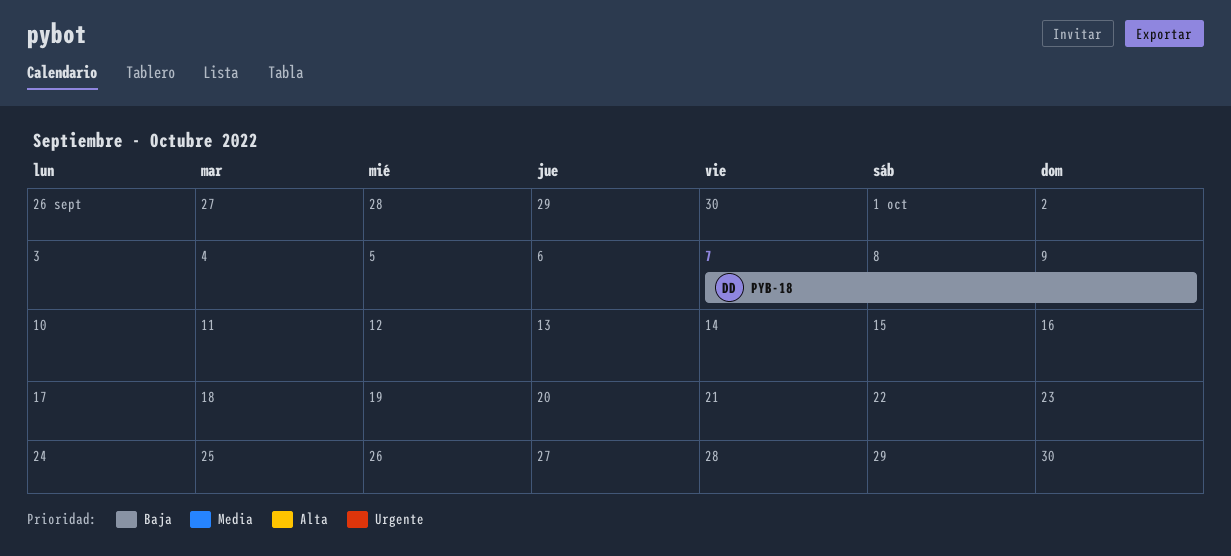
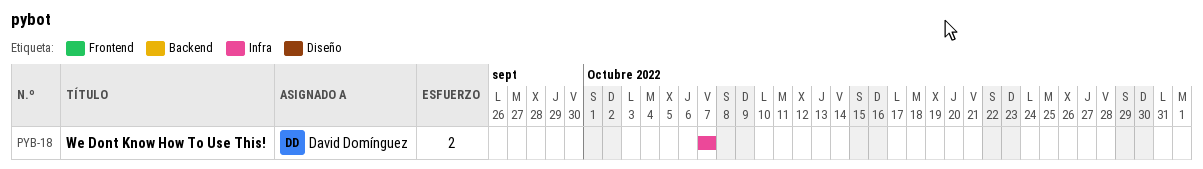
PYB-18, due: Oct 9 -> Oct 7

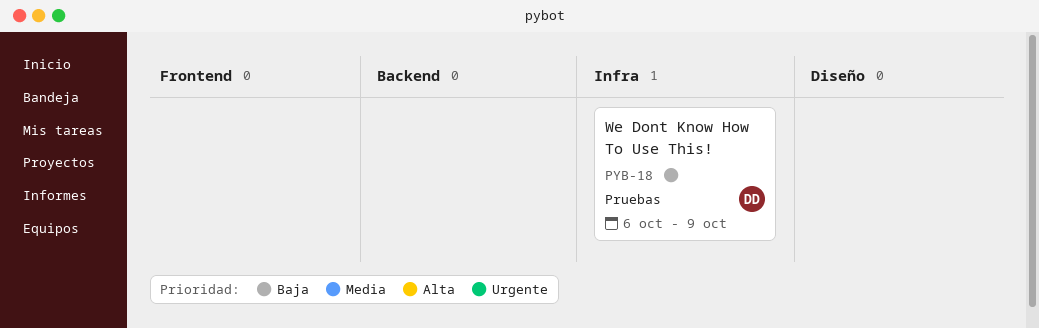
PYB-18, start: Oct 7 -> Oct 6
PYB-18, due: Oct 7 -> Oct 9

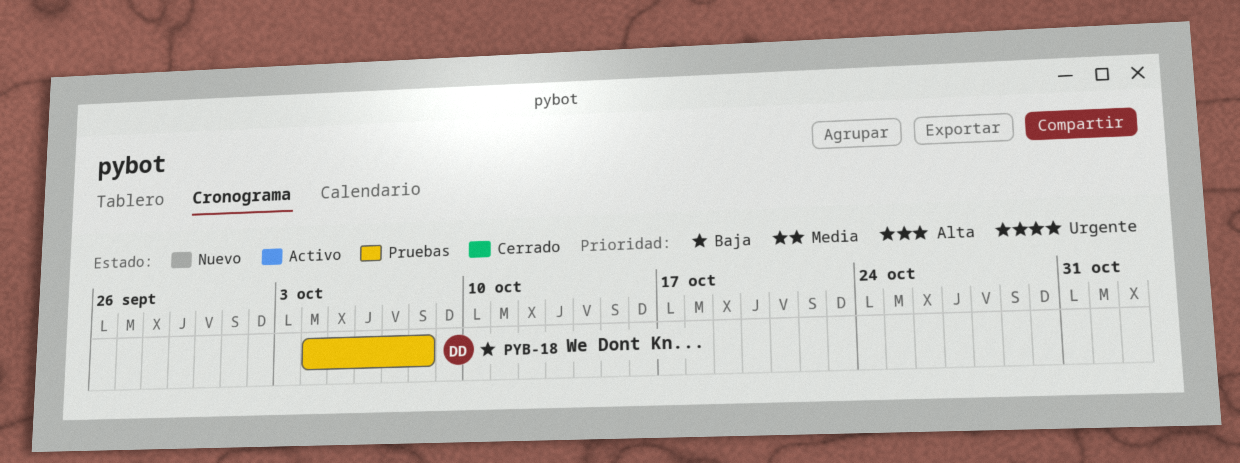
PYB-18, start: Oct 6 -> Oct 4
PYB-18, due: Oct 9 -> Oct 8

